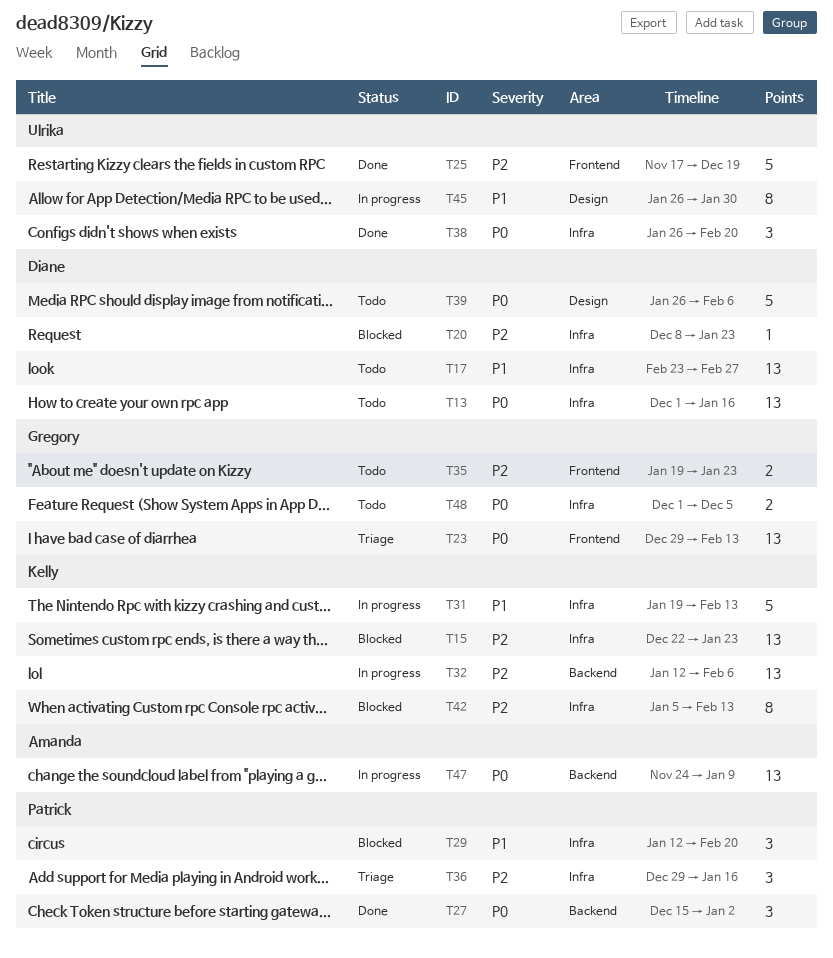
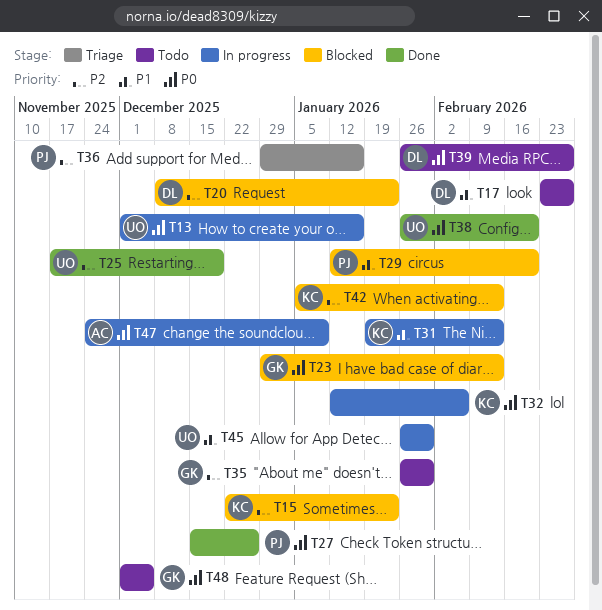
T13, status: Todo -> In progress
T13, owner: Diane -> Ulrika
T23, status: Triage -> Blocked
T27, due: Jan 2 -> Dec 26
T32, priority: P2 -> P0
T35, start: Jan 19 -> Jan 26
T35, due: Jan 23 -> Jan 30
T39, due: Feb 6 -> Feb 27

